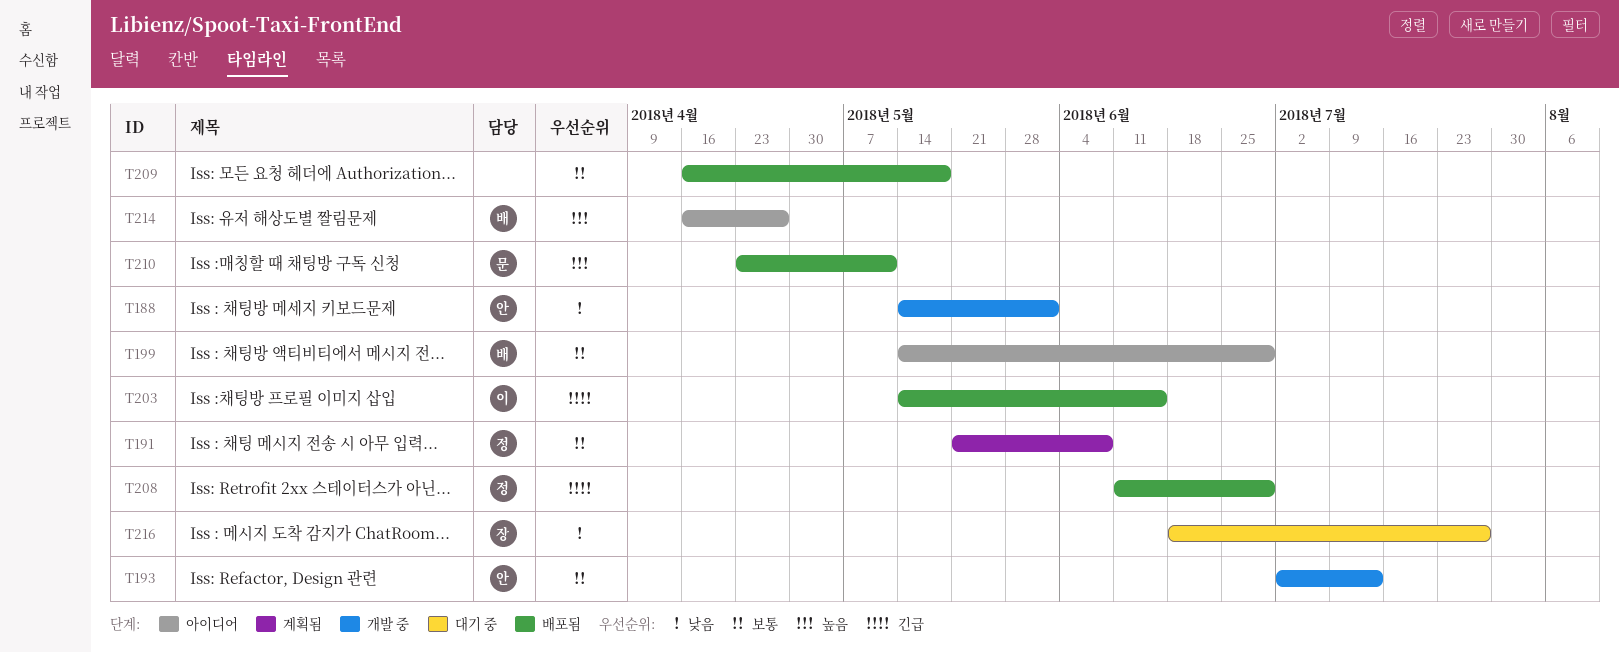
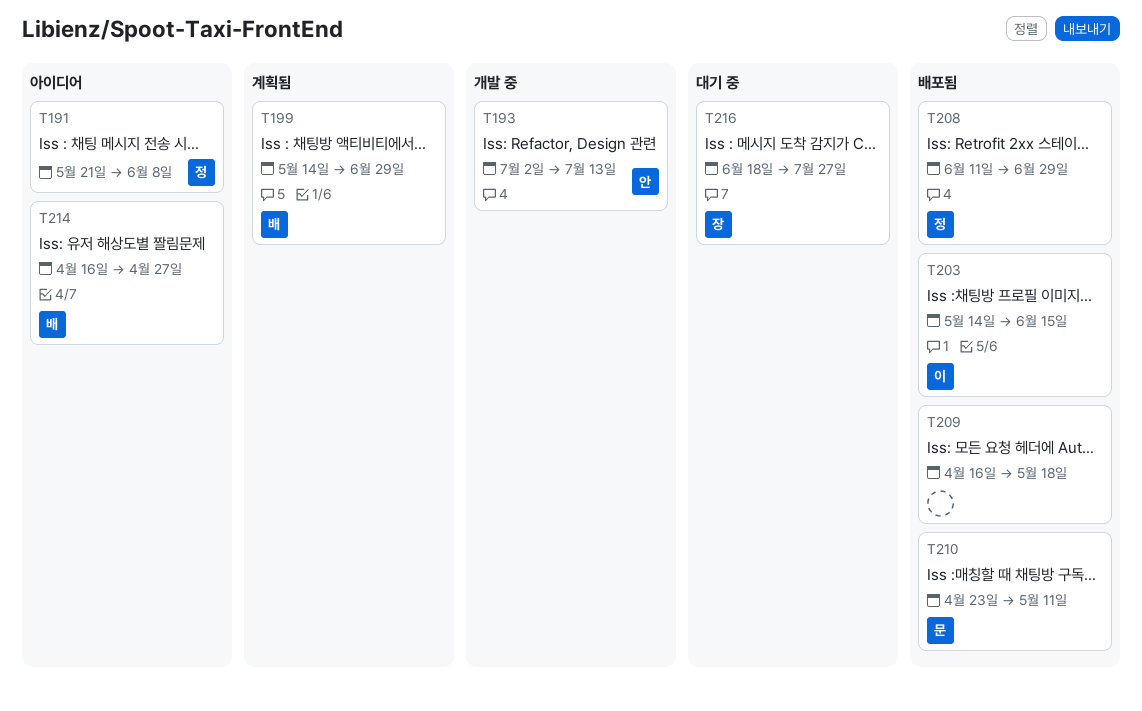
T188: present -> none
T191, status: 계획됨 -> 아이디어
T199, status: 아이디어 -> 계획됨

